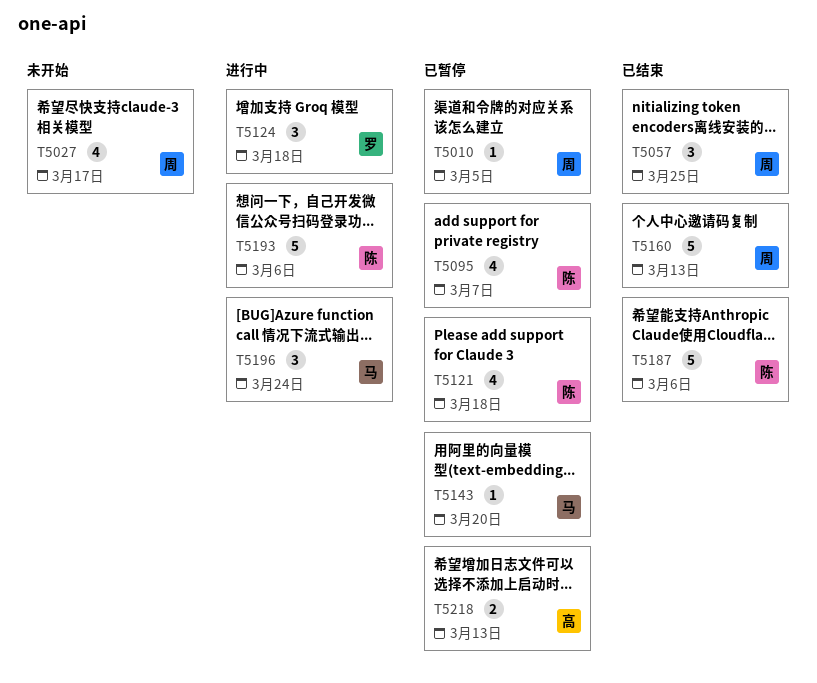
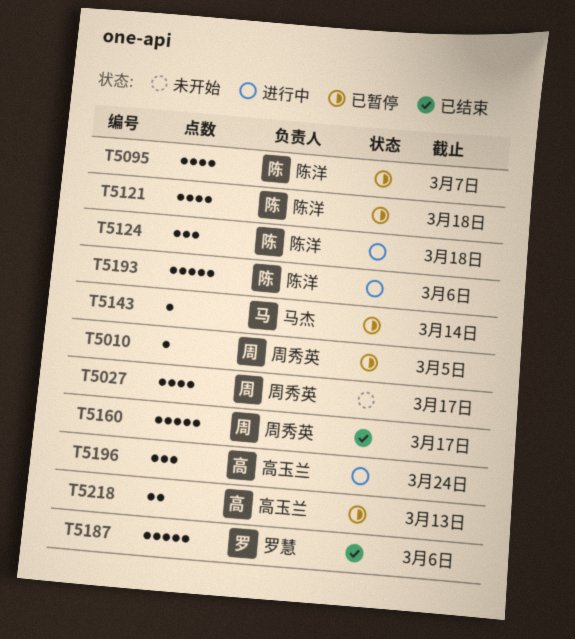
T5057: present -> none
T5124, owner: 罗慧 -> 陈洋
T5143, due: Mar 20 -> Mar 14
T5160, due: Mar 13 -> Mar 17
T5187, owner: 陈洋 -> 罗慧
T5196, owner: 马杰 -> 高玉兰

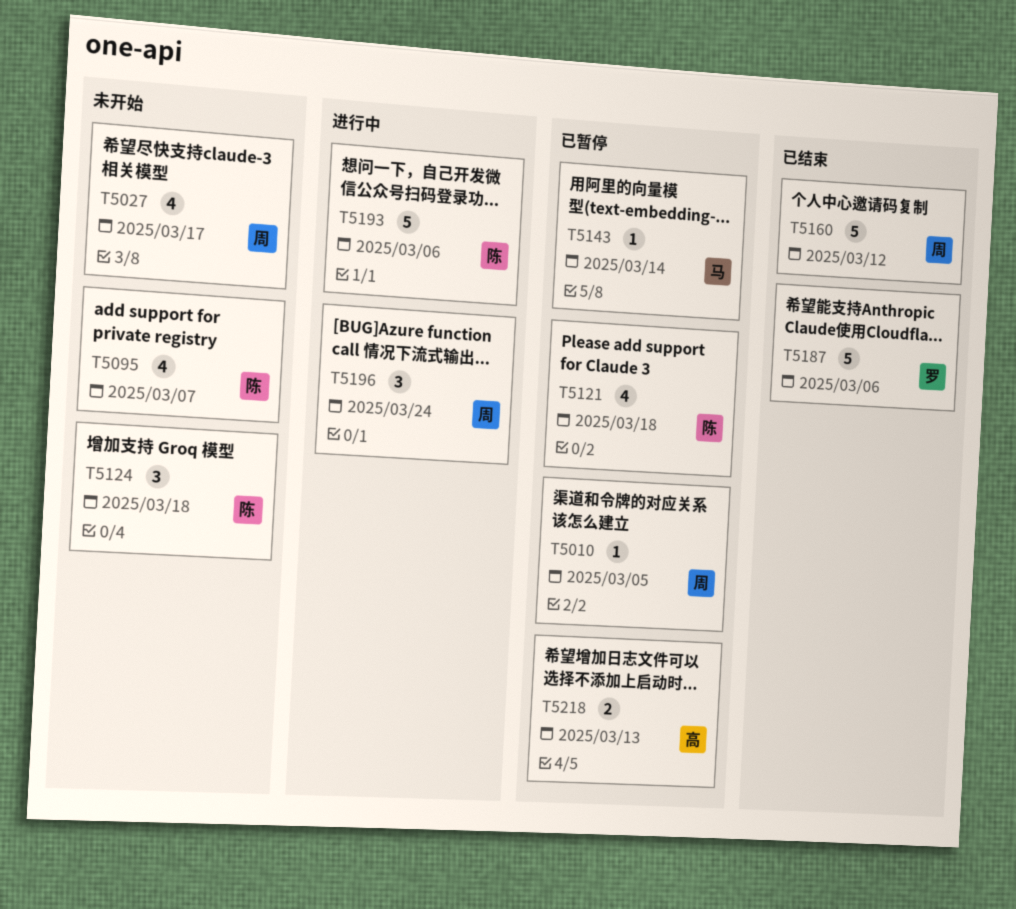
T5095, status: 已暂停 -> 未开始
T5124, status: 进行中 -> 未开始
T5160, due: Mar 17 -> Mar 12
T5196, owner: 高玉兰 -> 周秀英

